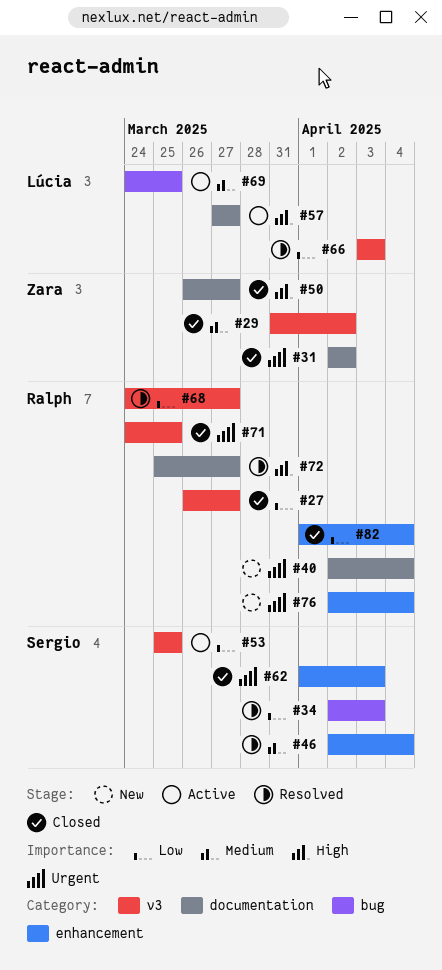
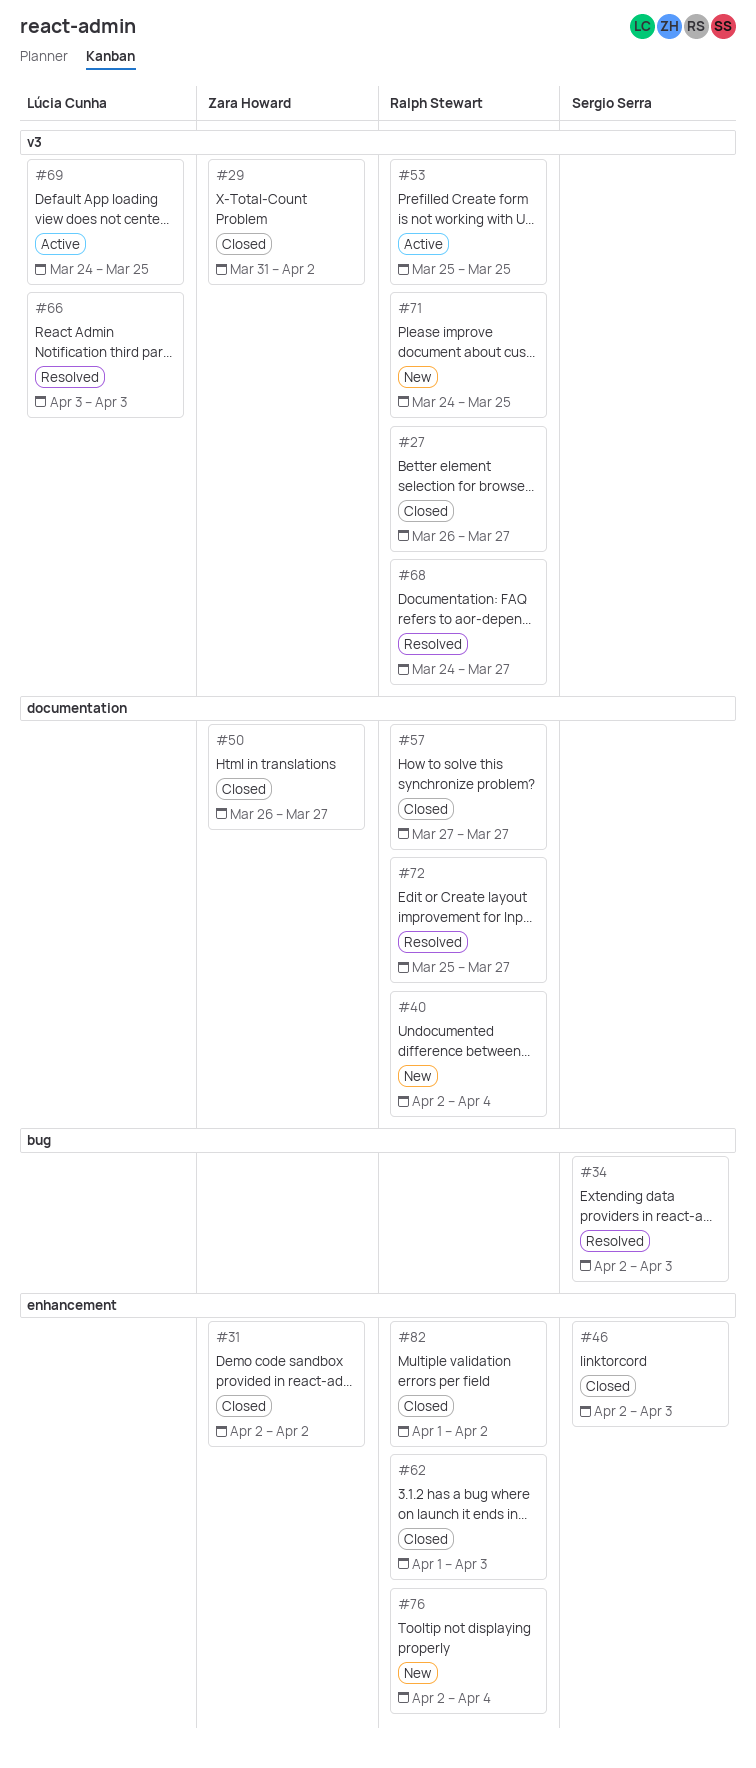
#31, label: documentation -> enhancement
#46, status: Resolved -> Closed
#46, due: Apr 4 -> Apr 3
#53, owner: Sergio Serra -> Ralph Stewart
#57, status: Active -> Closed
#57, owner: Lúcia Cunha -> Ralph Stewart
#62, owner: Sergio Serra -> Ralph Stewart
#69, label: bug -> v3
#71, status: Closed -> New
#82, due: Apr 4 -> Apr 2

